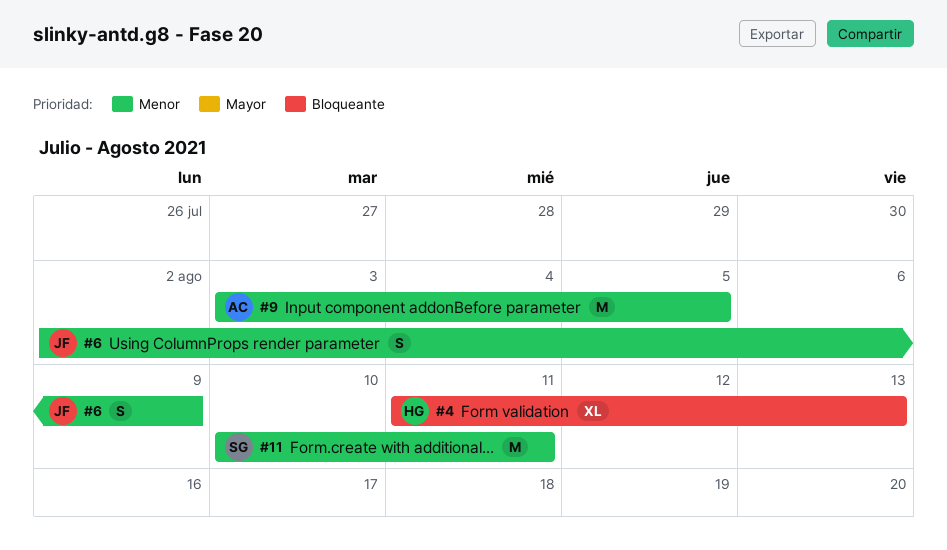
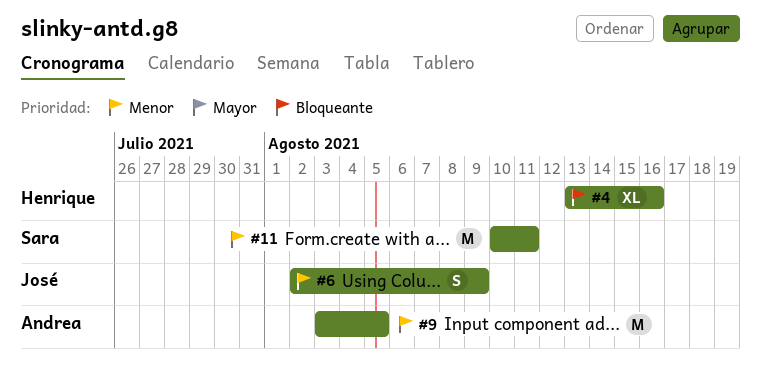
#4, start: Aug 11 -> Aug 13
#4, due: Aug 13 -> Aug 16

